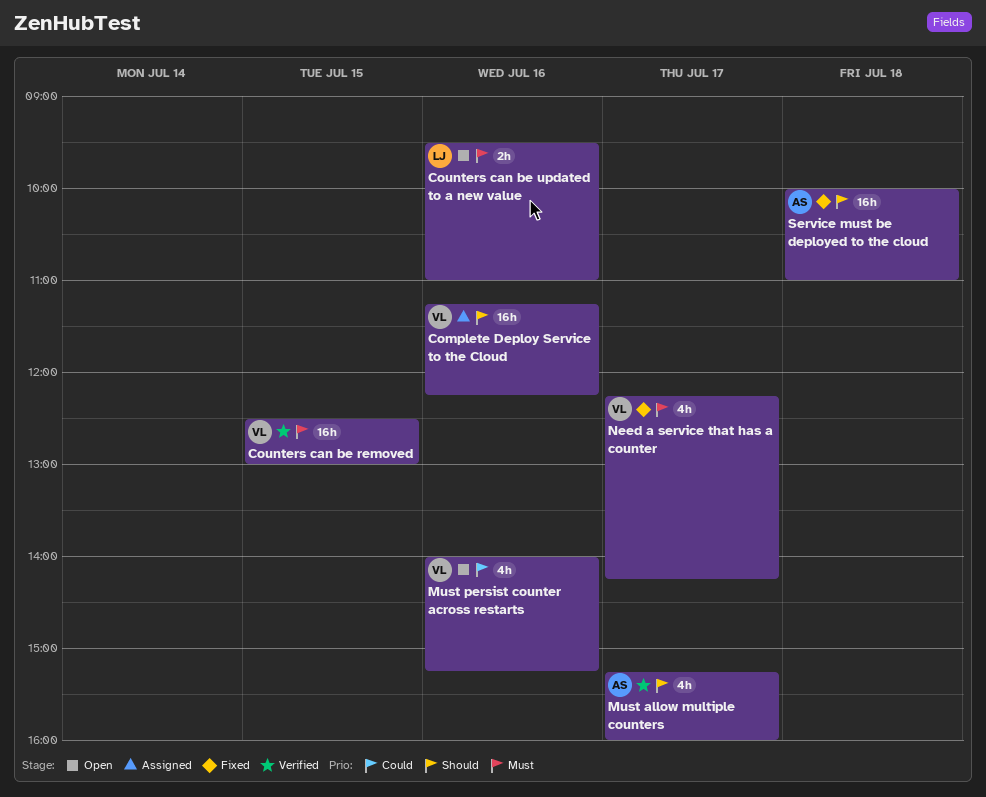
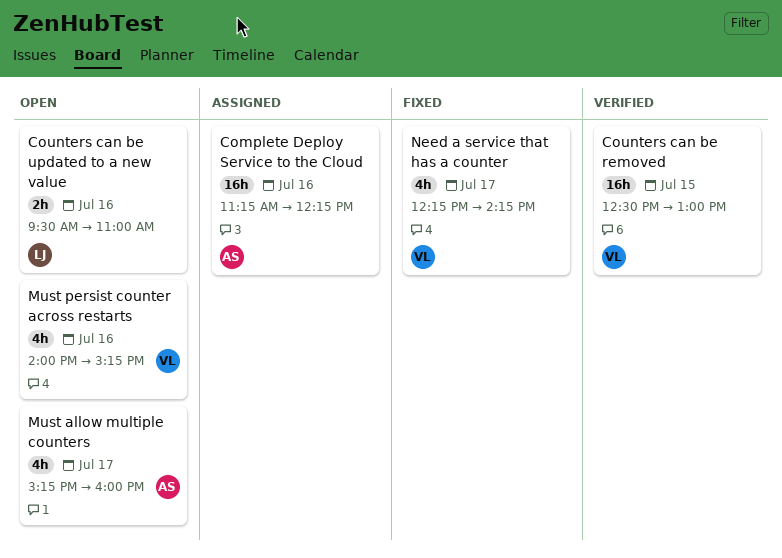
Complete Deploy Service to the Cloud, owner: VL -> AS
Must allow multiple counters, status: Verified -> Open
Service must be deployed to the cloud: present -> none

